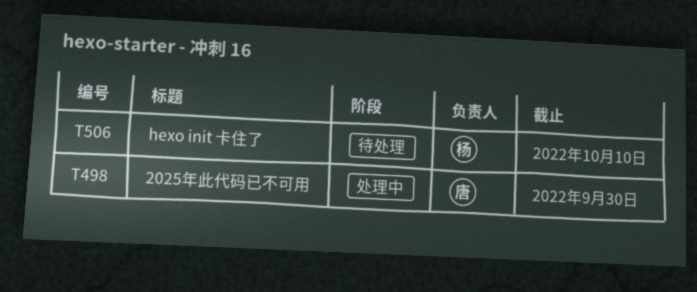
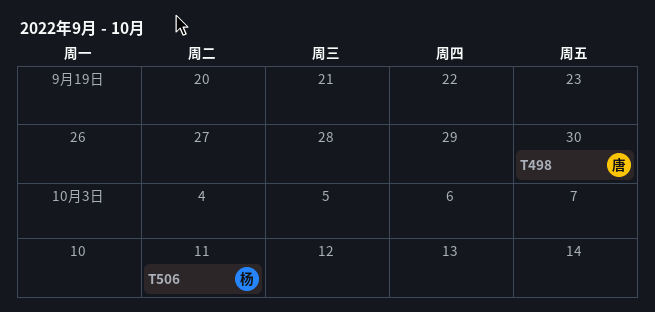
T506, due: Oct 10 -> Oct 11

